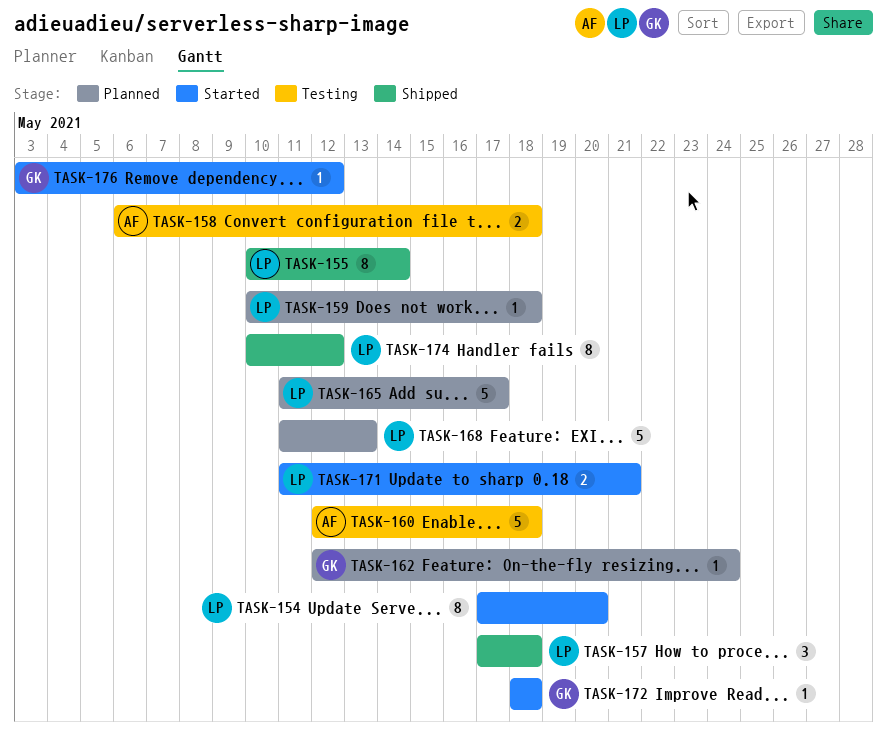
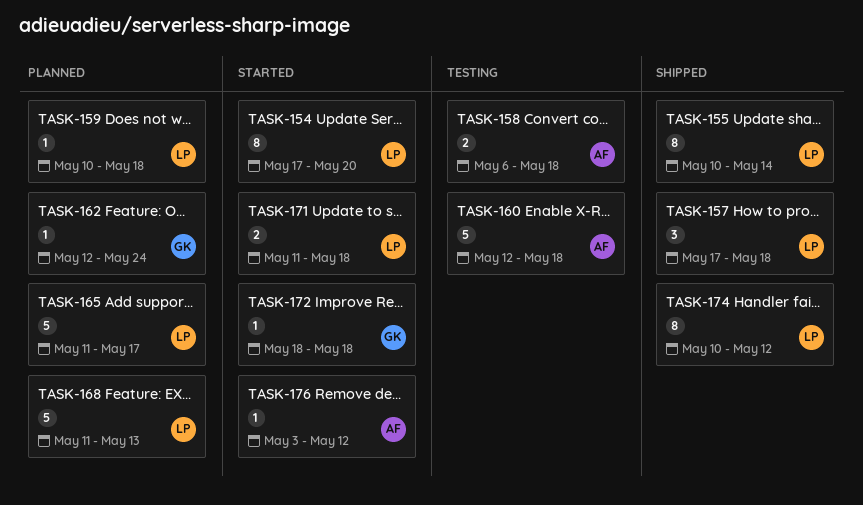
TASK-171, due: May 21 -> May 18
TASK-176, owner: GK -> AF

